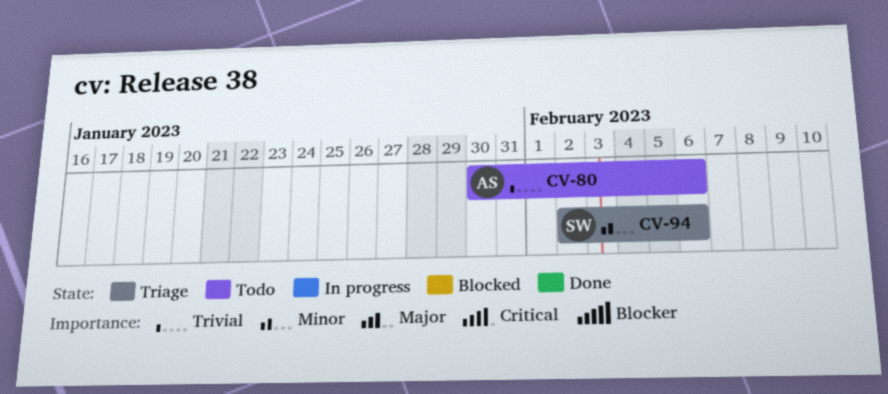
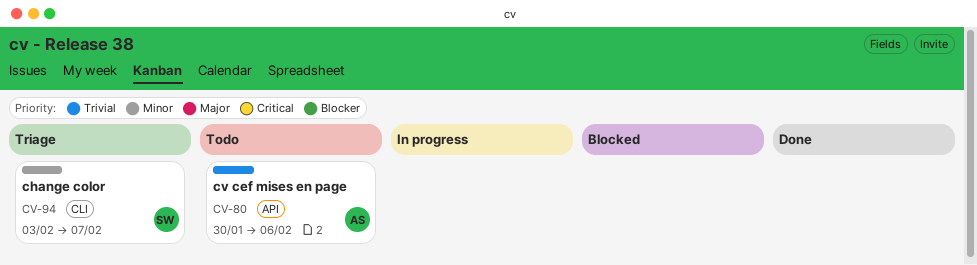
CV-94, start: Feb 2 -> Feb 3
CV-94, due: Feb 6 -> Feb 7

